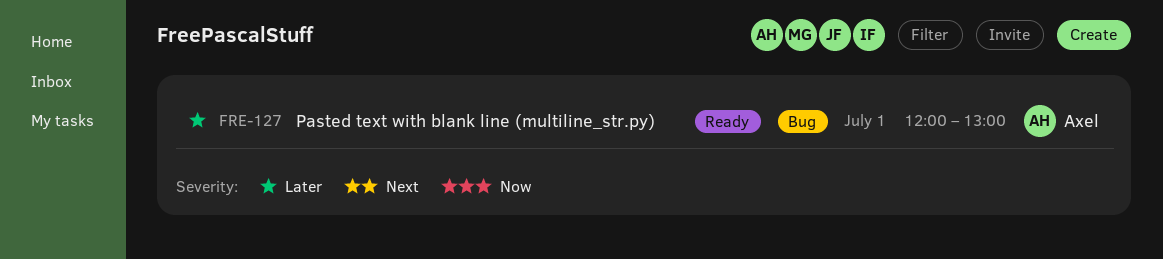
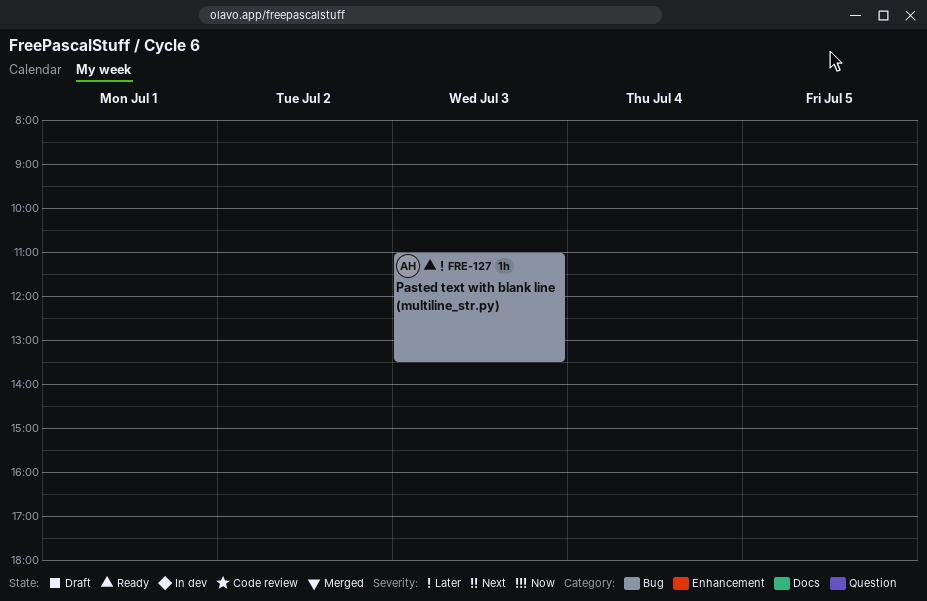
FRE-127, day: Jul 1 -> Jul 3
FRE-127, begins: 12:00 -> 11:00
FRE-127, ends: 13:00 -> 13:30

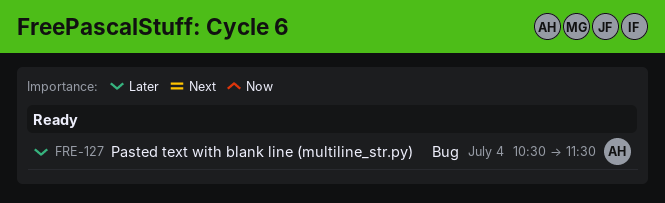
FRE-127, day: Jul 3 -> Jul 4
FRE-127, begins: 11:00 -> 10:30
FRE-127, ends: 13:30 -> 11:30

